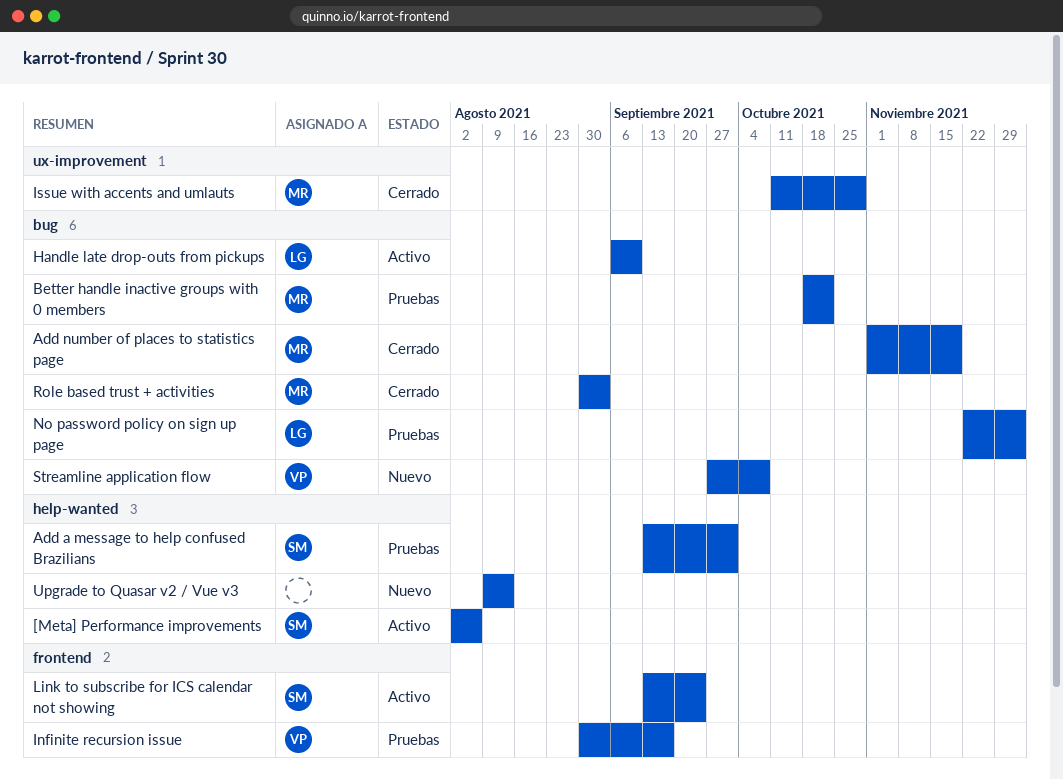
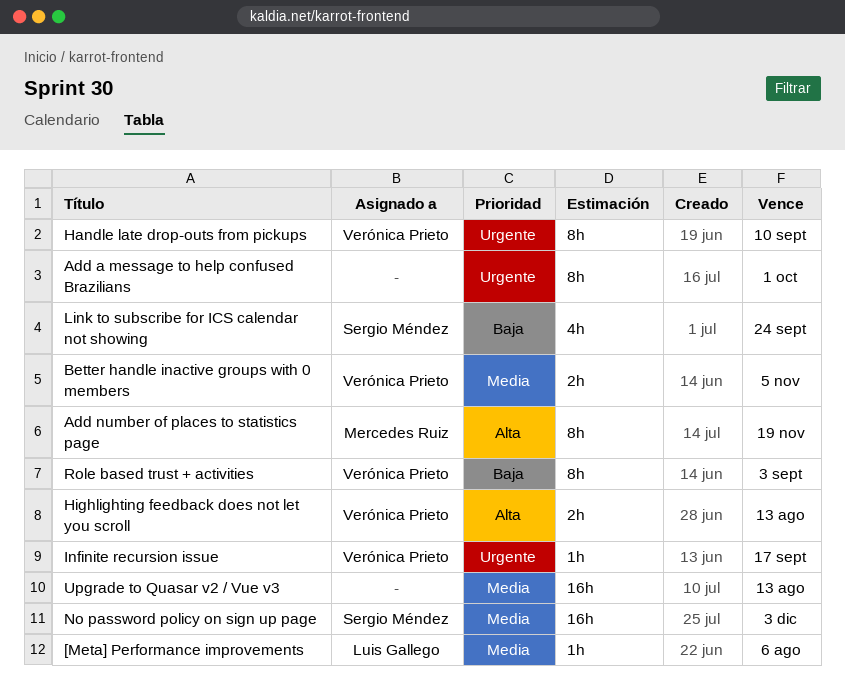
[Meta] Performance improvements, owner: Sergio Méndez -> Luis Gallego
Add a message to help confused Brazilians, owner: Sergio Méndez -> none
Better handle inactive groups with 0 members, owner: Mercedes Ruiz -> Verónica Prieto
Better handle inactive groups with 0 members, due: Oct 22 -> Nov 5
Handle late drop-outs from pickups, owner: Luis Gallego -> Verónica Prieto
Highlighting feedback does not let you scroll: none -> present
Issue with accents and umlauts: present -> none
No password policy on sign up page, owner: Luis Gallego -> Sergio Méndez
Role based trust + activities, owner: Mercedes Ruiz -> Verónica Prieto
Streamline application flow: present -> none

